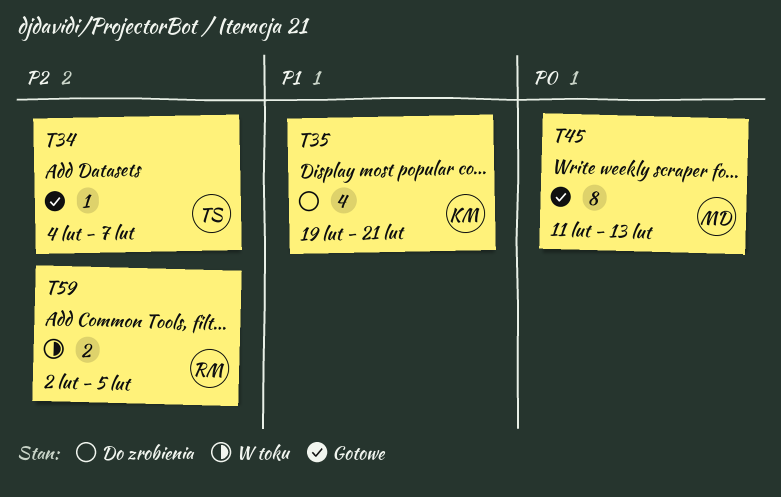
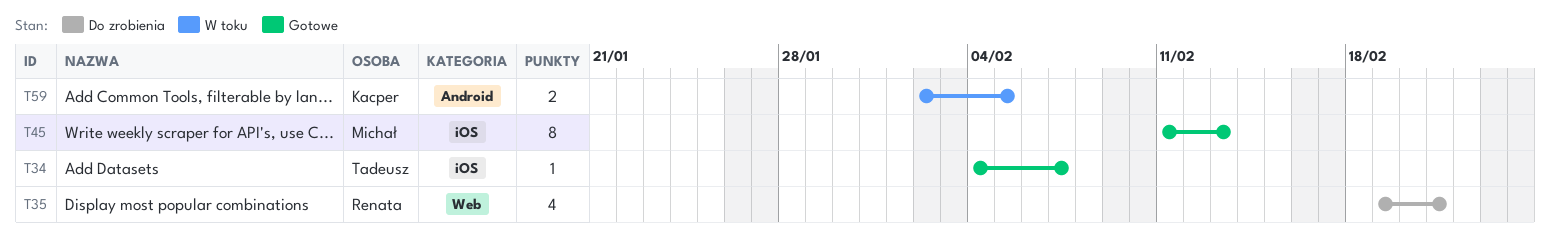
T35, owner: Kacper -> Renata
T59, owner: Renata -> Kacper

